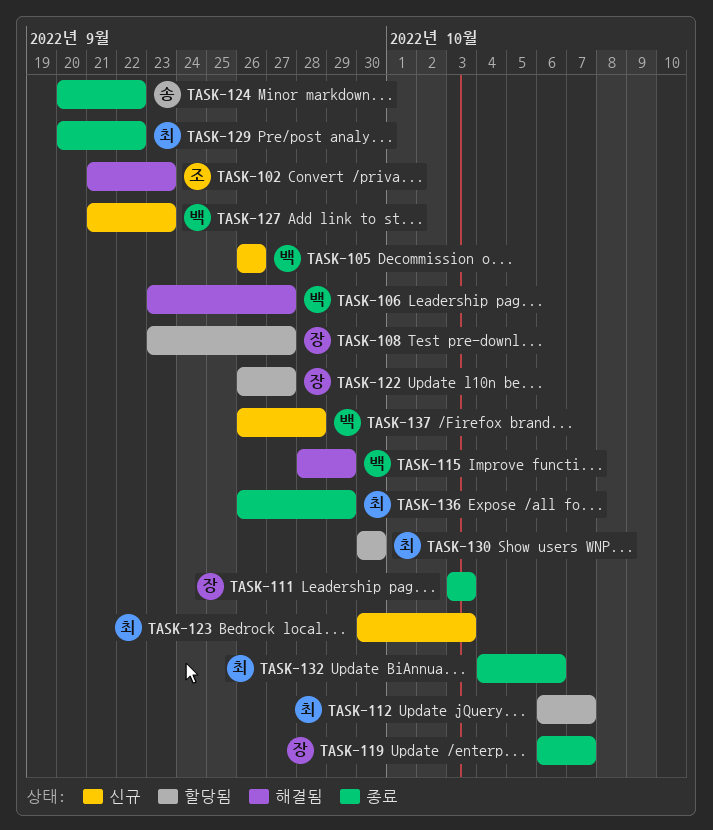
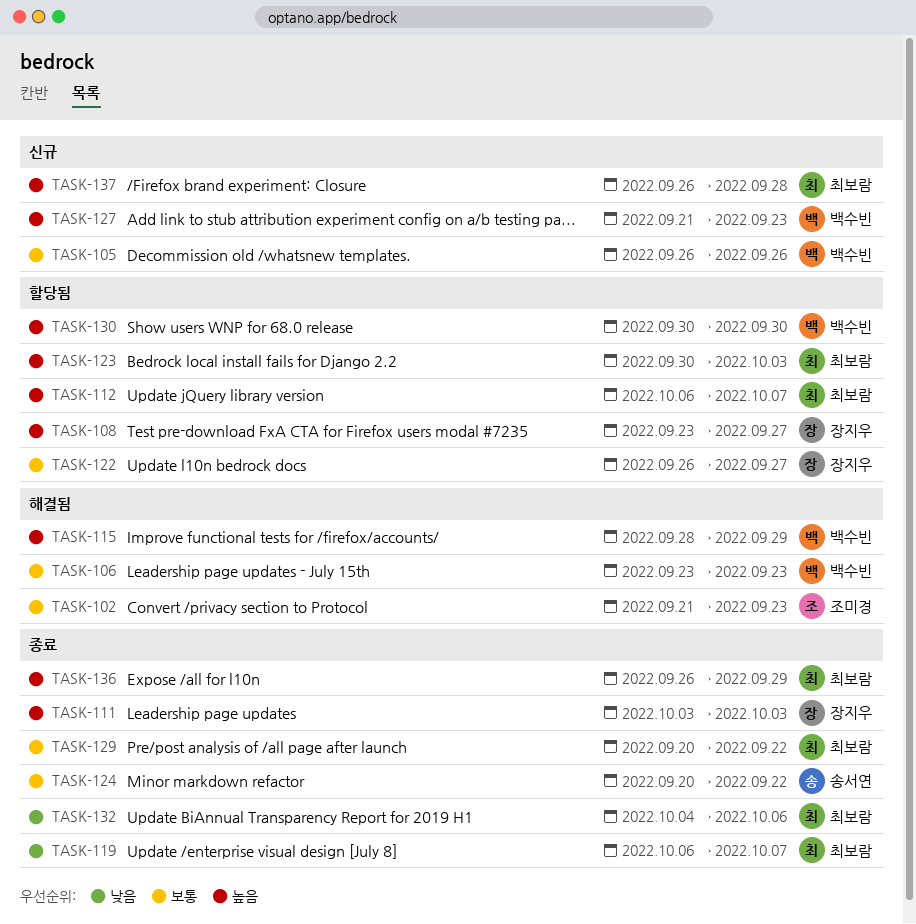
TASK-106, due: Sep 27 -> Sep 23
TASK-119, owner: 장지우 -> 최보람
TASK-123, status: 신규 -> 할당됨
TASK-130, owner: 최보람 -> 백수빈
TASK-137, owner: 백수빈 -> 최보람

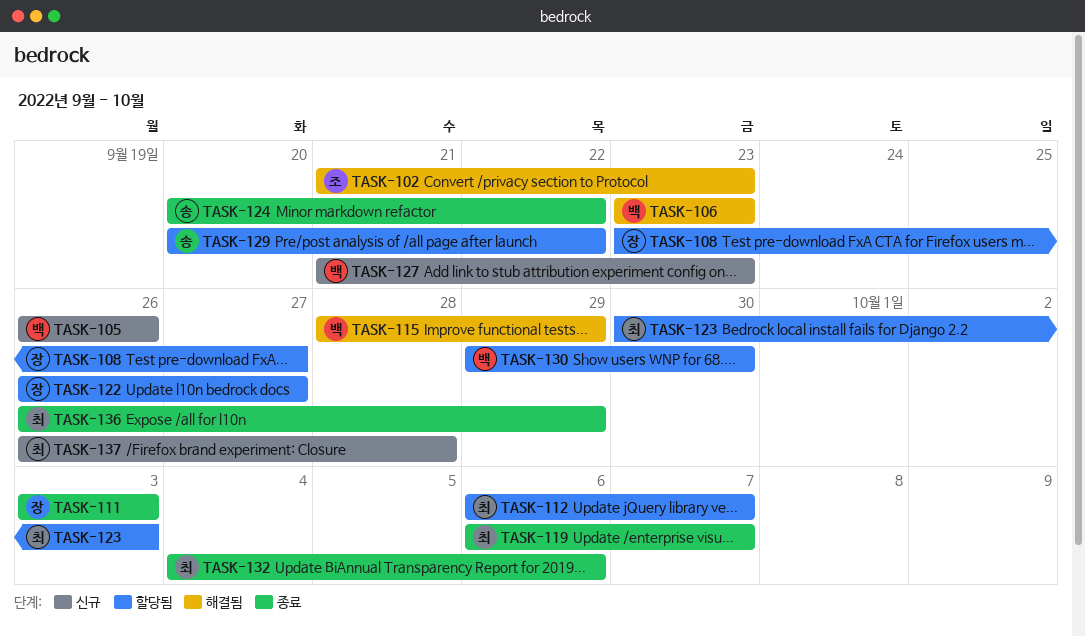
TASK-129, status: 종료 -> 할당됨
TASK-129, owner: 최보람 -> 송서연
TASK-130, start: Sep 30 -> Sep 29

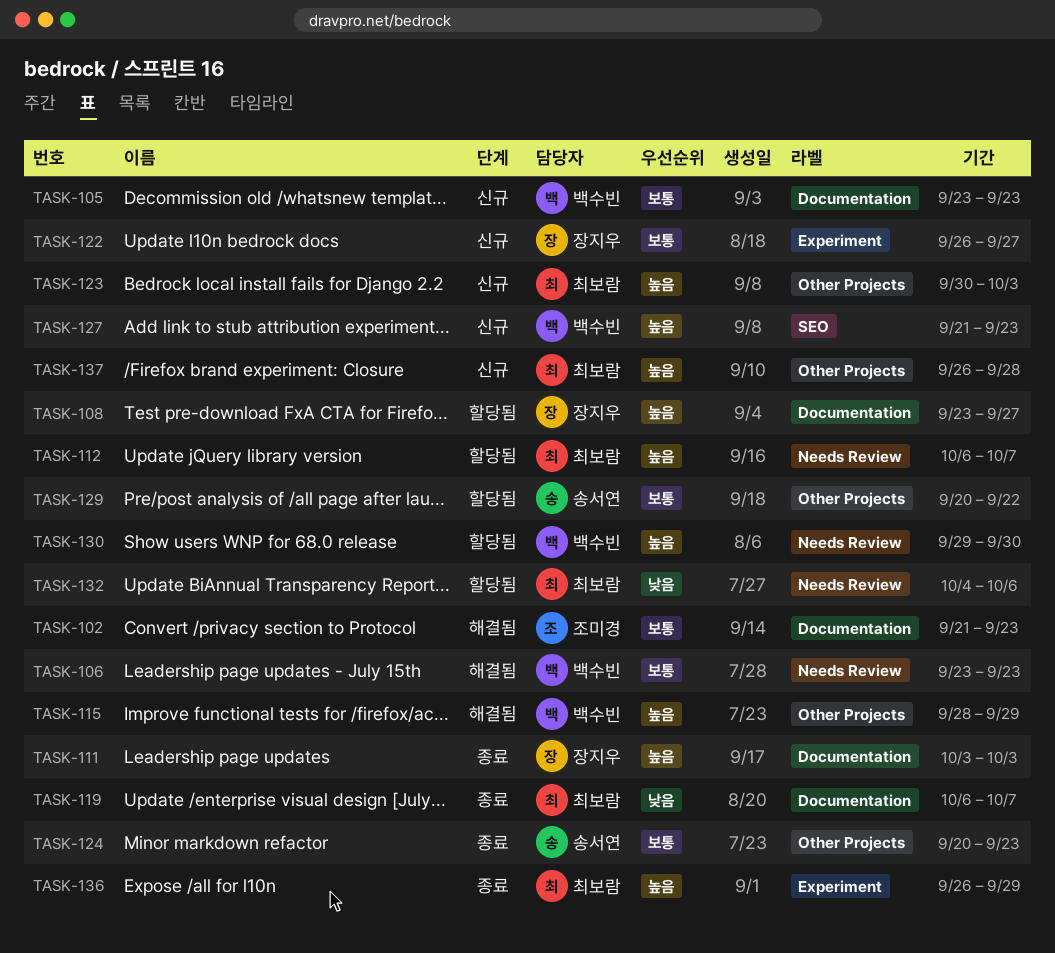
TASK-105, start: Sep 26 -> Sep 23
TASK-105, due: Sep 26 -> Sep 23
TASK-122, status: 할당됨 -> 신규
TASK-123, status: 할당됨 -> 신규
TASK-124, due: Sep 22 -> Sep 23
TASK-132, status: 종료 -> 할당됨

